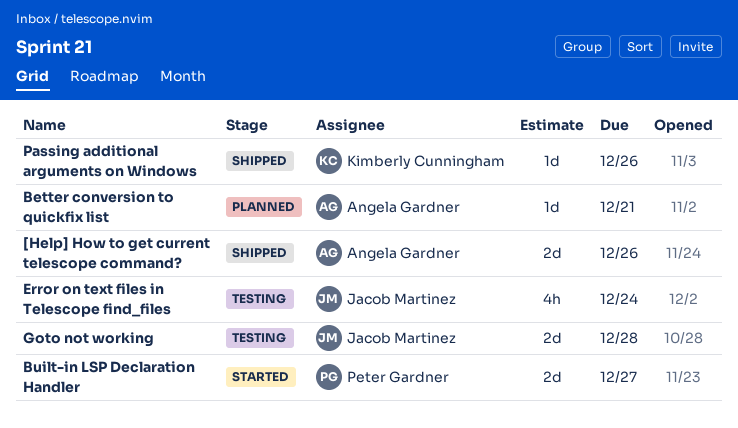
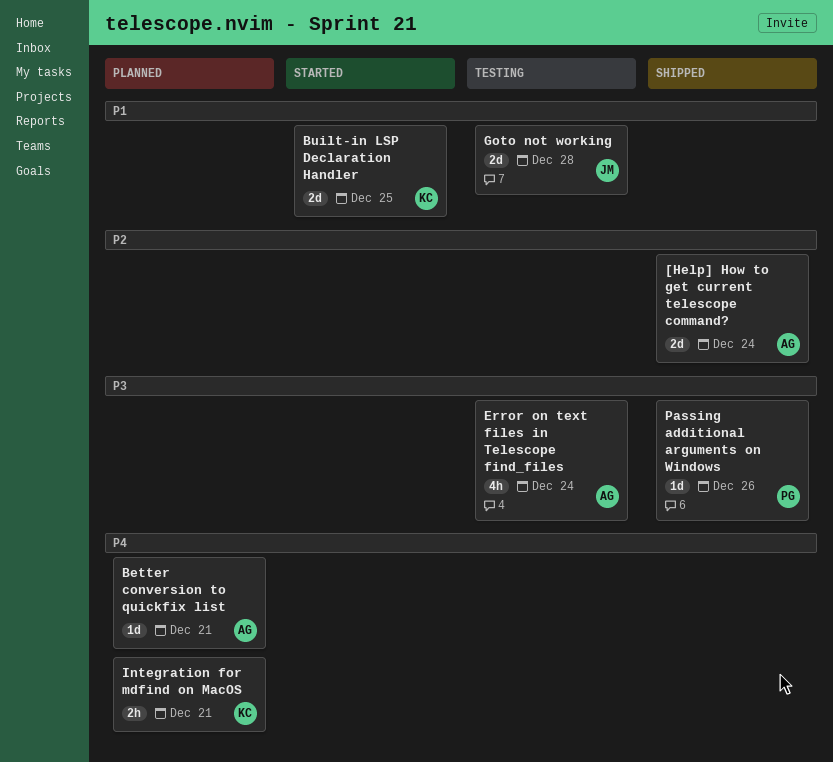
[Help] How to get current telescope command?, due: Dec 26 -> Dec 24
Built-in LSP Declaration Handler, owner: Peter Gardner -> Kimberly Cunningham
Built-in LSP Declaration Handler, due: Dec 27 -> Dec 25
Error on text files in Telescope find_files, owner: Jacob Martinez -> Angela Gardner
Integration for mdfind on MacOS: none -> present
Passing additional arguments on Windows, owner: Kimberly Cunningham -> Peter Gardner

